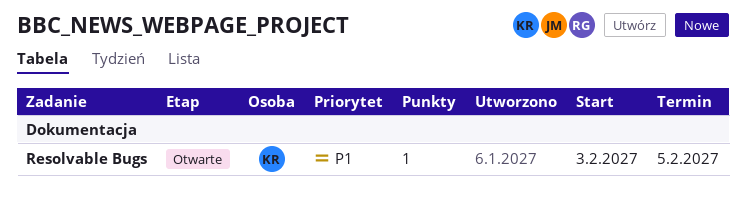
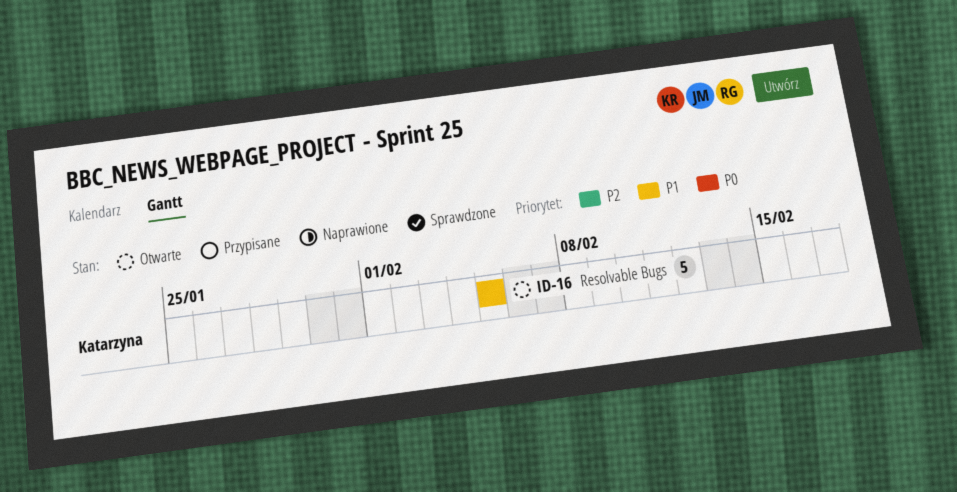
Resolvable Bugs, estimate: 1 -> 5
Resolvable Bugs, start: Feb 3 -> Feb 5

